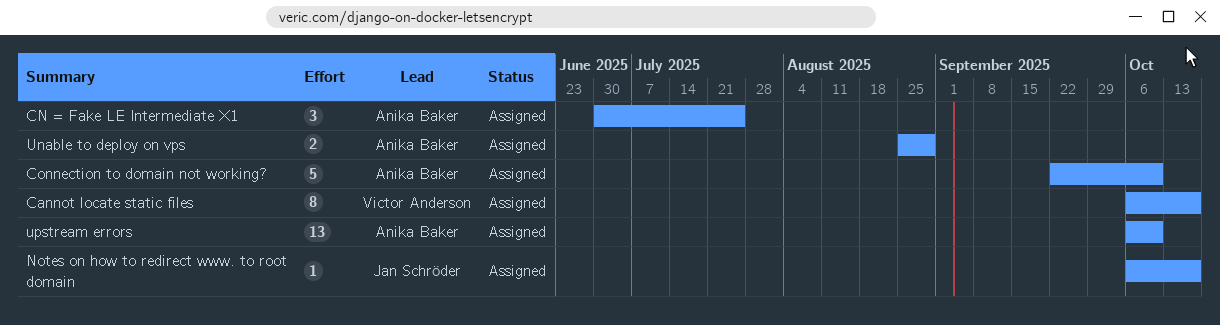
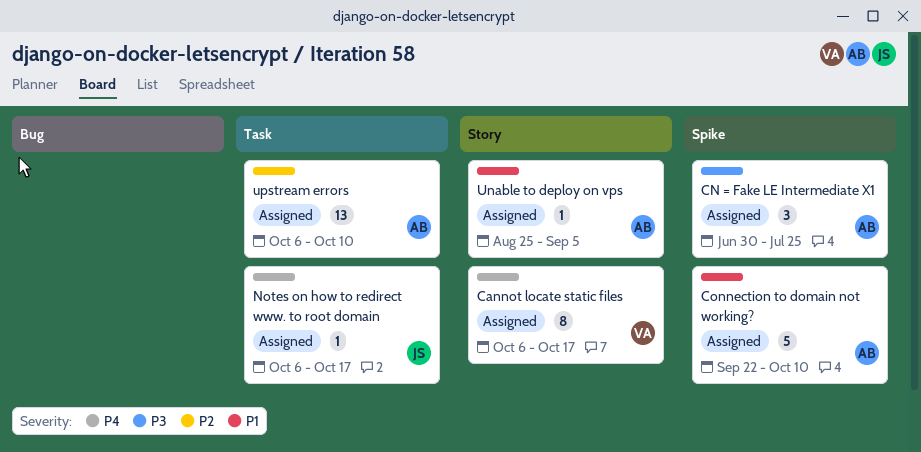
Unable to deploy on vps, estimate: 2 -> 1
Unable to deploy on vps, due: Aug 29 -> Sep 5

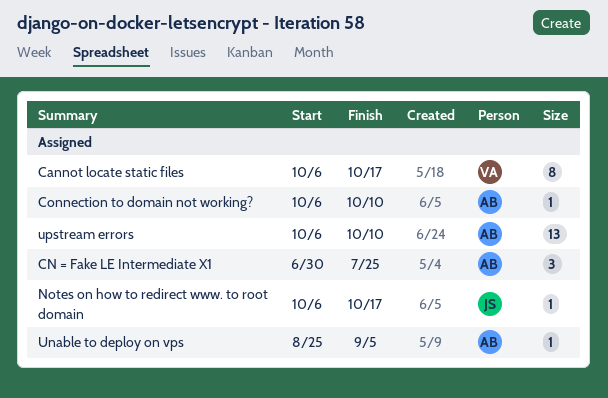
Connection to domain not working?, estimate: 5 -> 1
Connection to domain not working?, start: Sep 22 -> Oct 6

